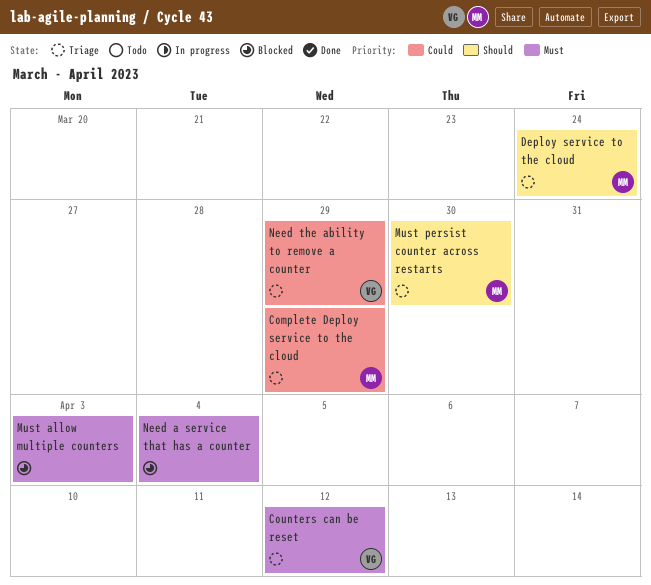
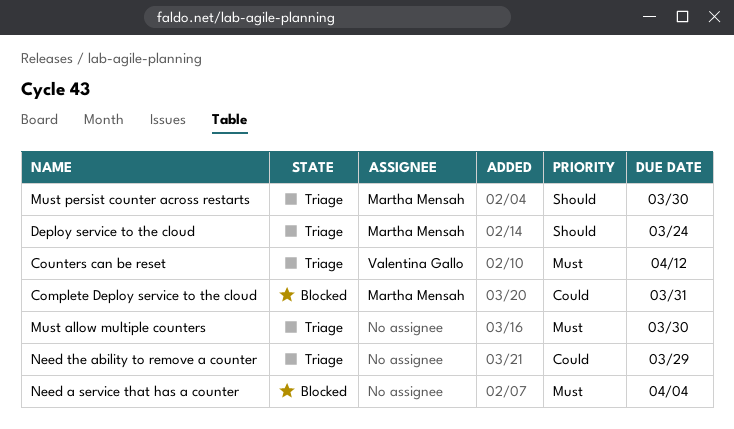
Complete Deploy service to the cloud, status: Triage -> Blocked
Complete Deploy service to the cloud, due: Mar 29 -> Mar 31
Must allow multiple counters, status: Blocked -> Triage
Must allow multiple counters, due: Apr 3 -> Mar 30
Need the ability to remove a counter, owner: Valentina Gallo -> none

